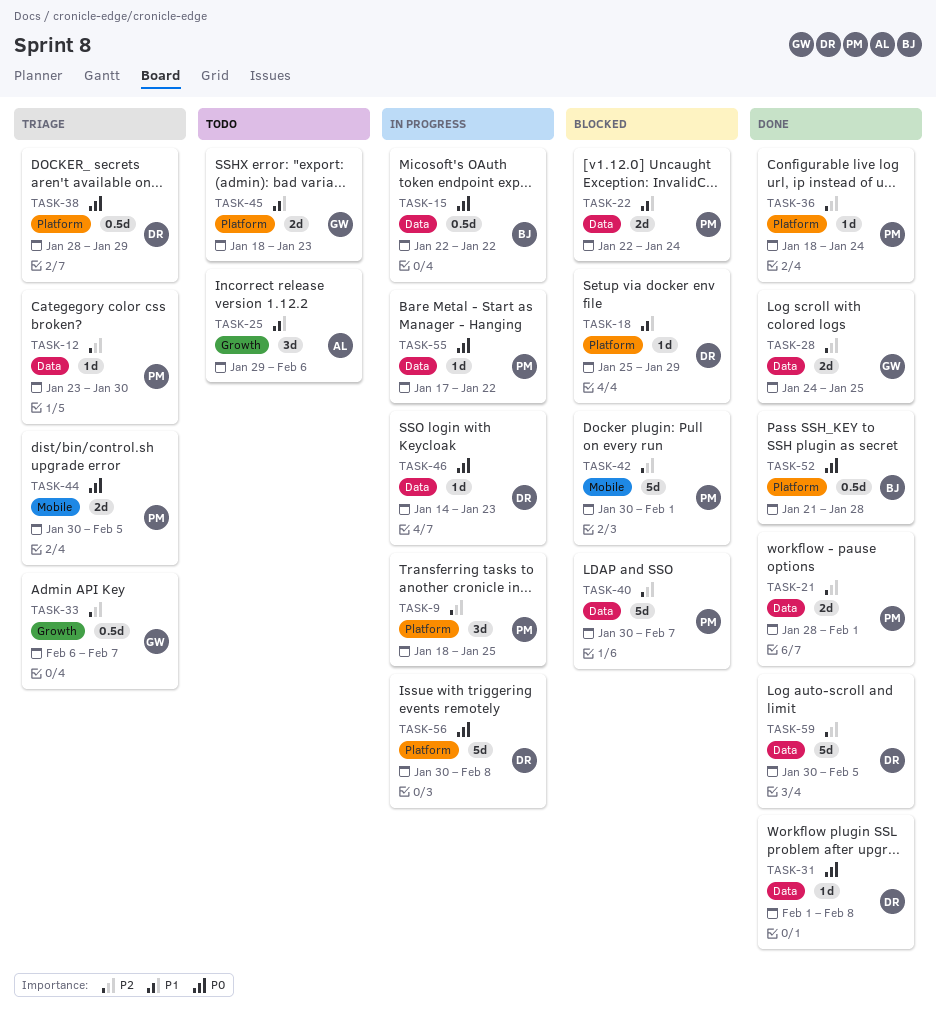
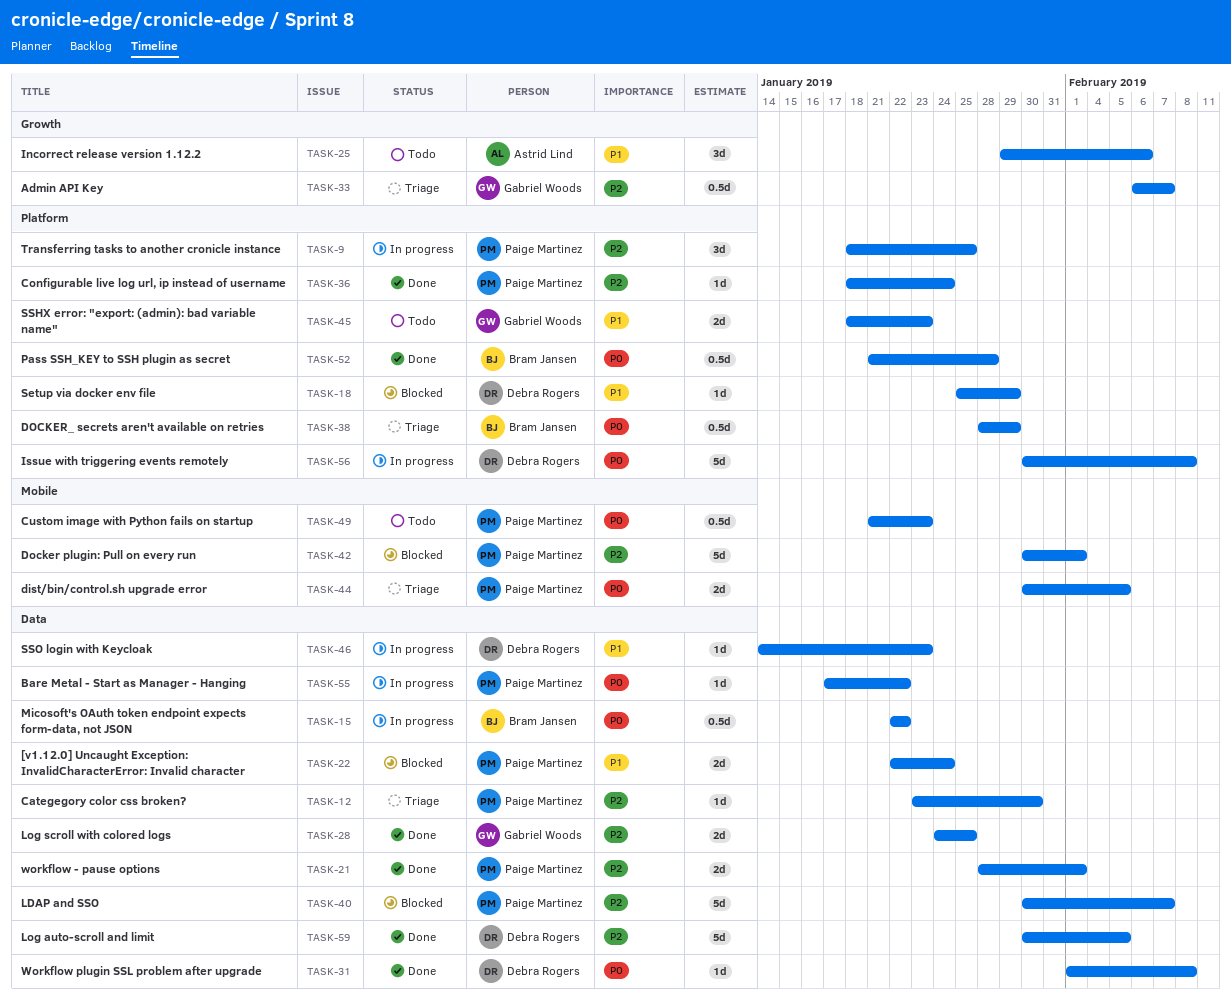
TASK-38, owner: Debra Rogers -> Bram Jansen
TASK-46, priority: P0 -> P1
TASK-49: none -> present

